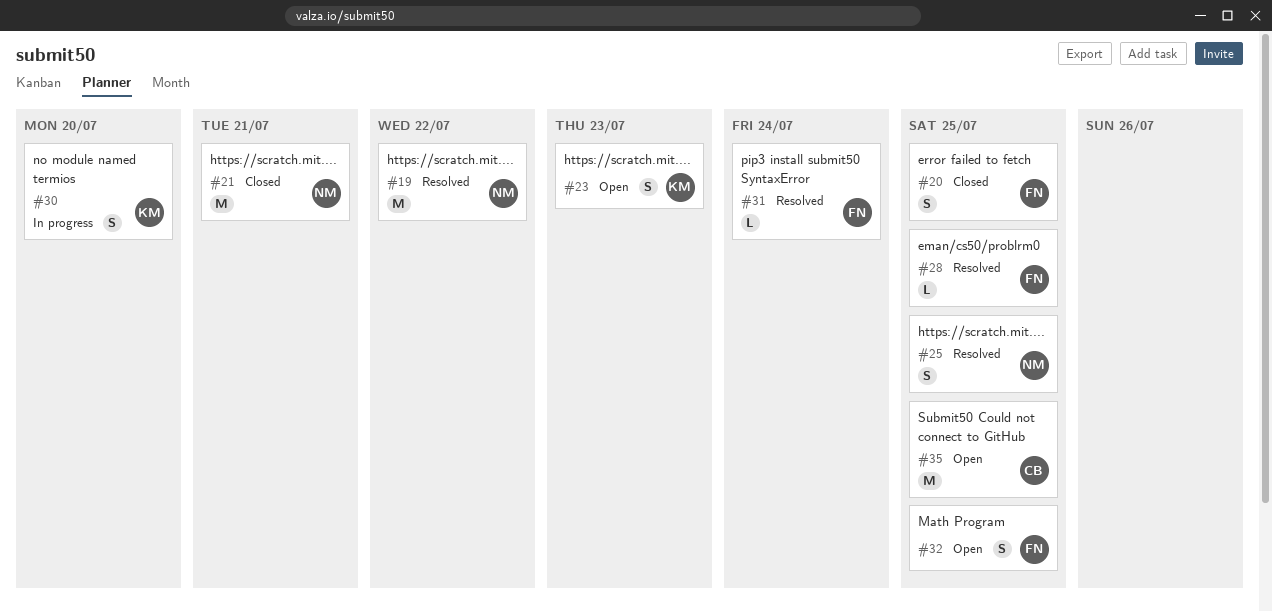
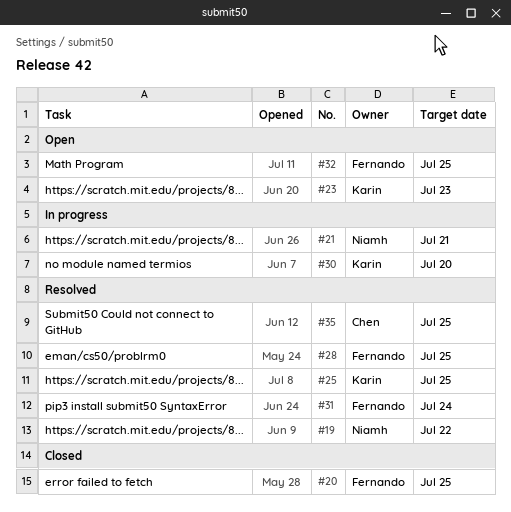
#21, status: Closed -> In progress
#25, owner: Niamh -> Karin
#35, status: Open -> Resolved

